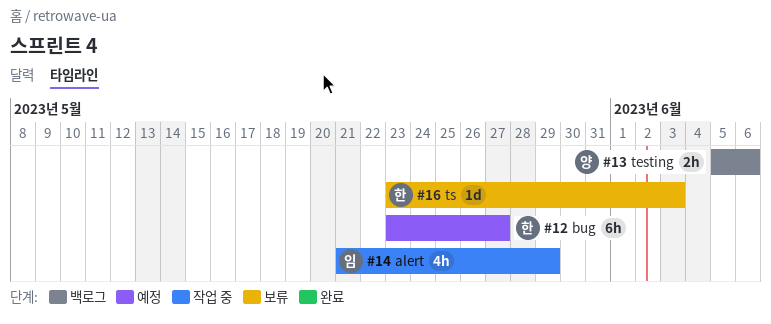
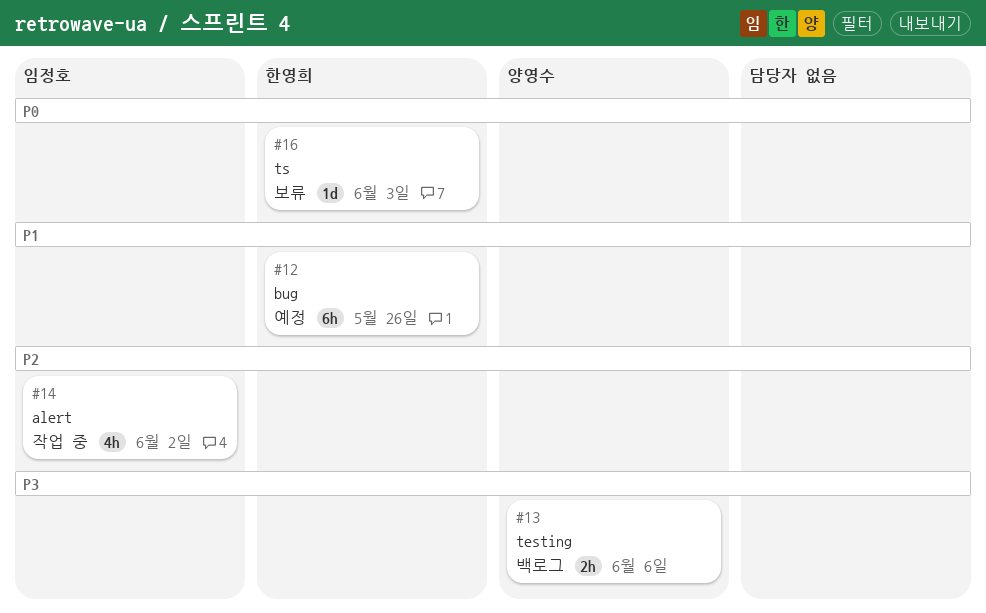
#12, due: May 27 -> May 26
#14, due: May 29 -> Jun 2

